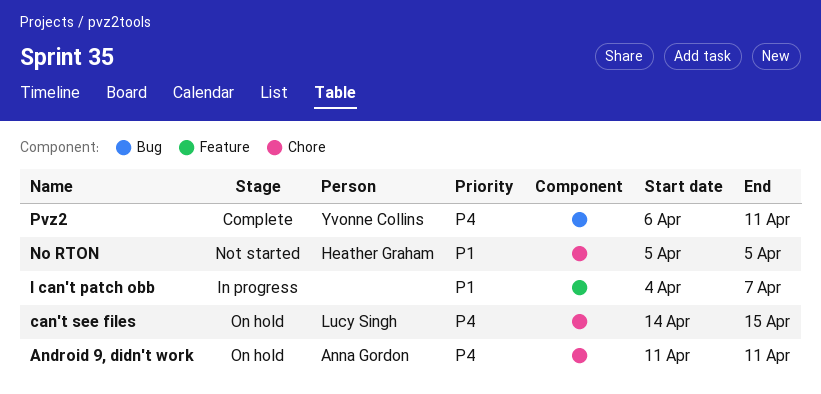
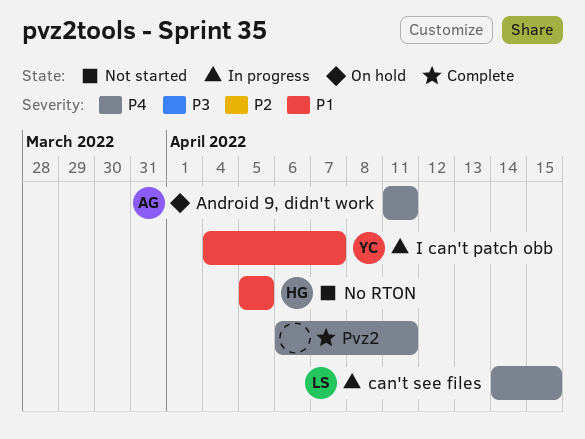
can't see files, status: On hold -> In progress
I can't patch obb, owner: none -> Yvonne Collins
Pvz2, owner: Yvonne Collins -> none

